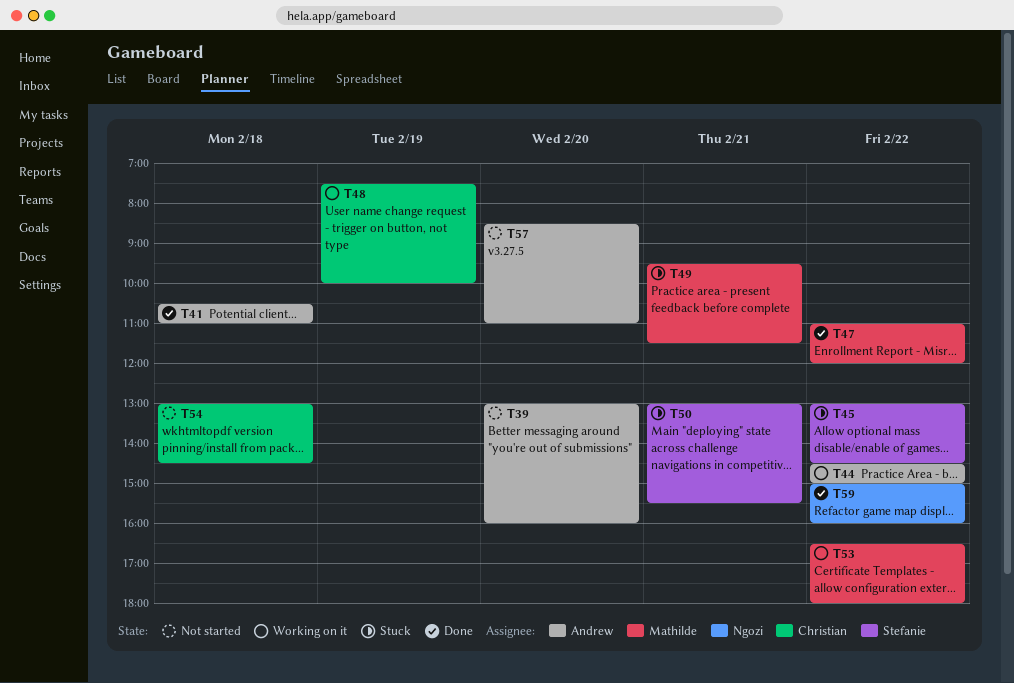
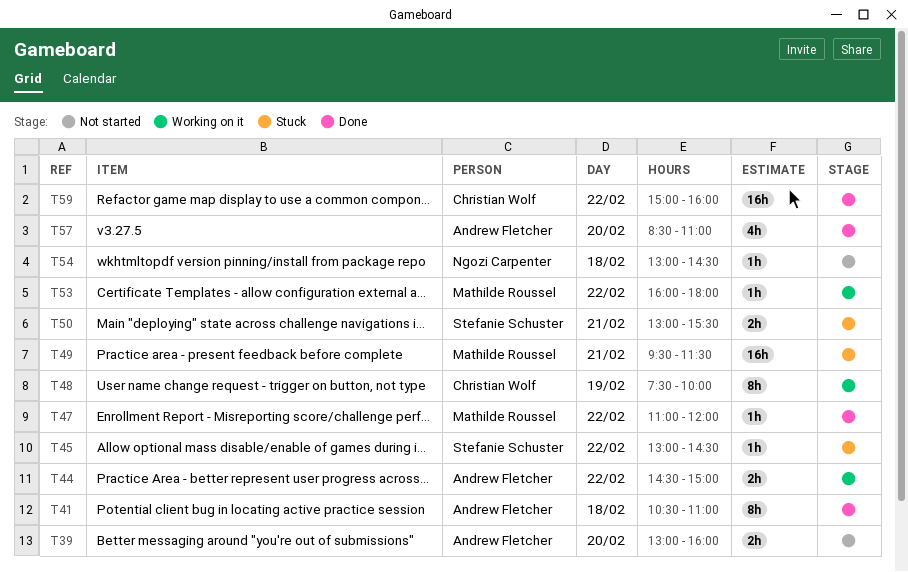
T53, begins: 16:30 -> 16:00
T54, owner: Christian Wolf -> Ngozi Carpenter
T57, status: Not started -> Done
T59, owner: Ngozi Carpenter -> Christian Wolf

